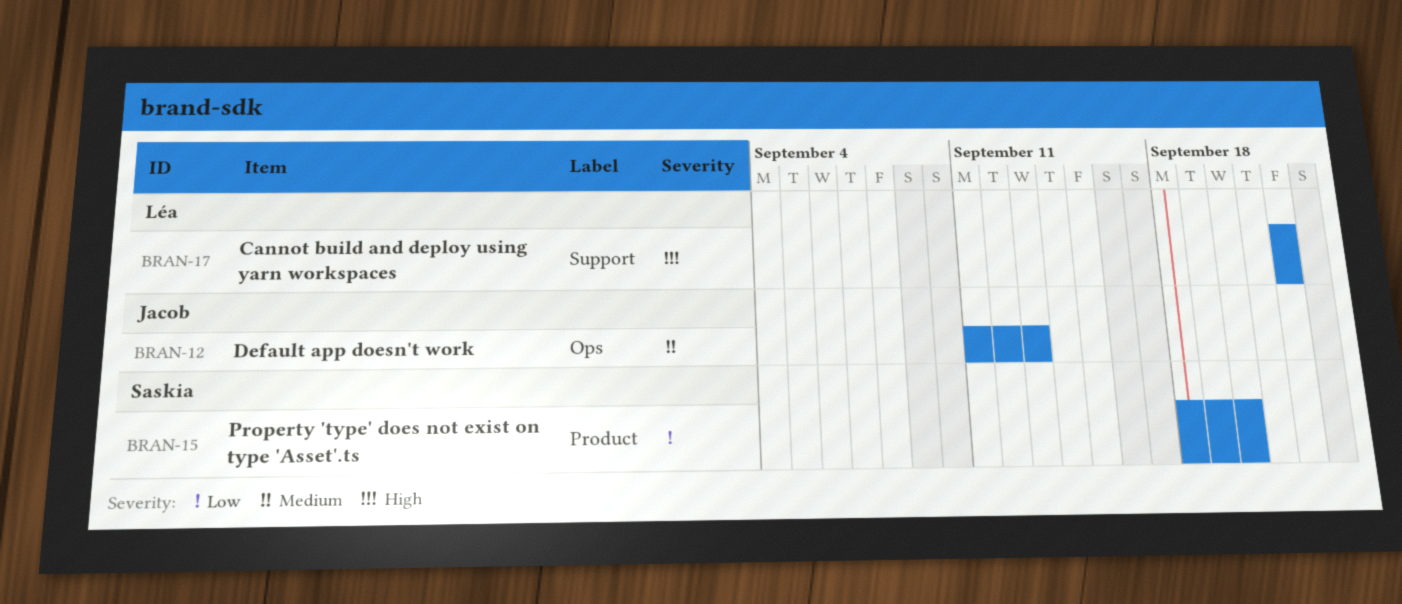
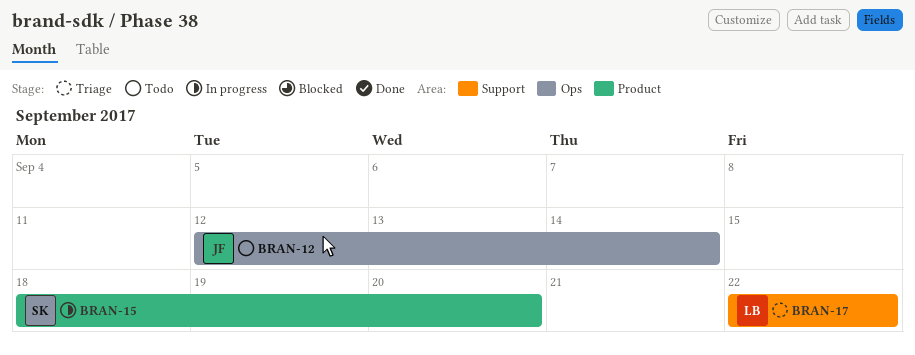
BRAN-12, start: Sep 11 -> Sep 12
BRAN-12, due: Sep 13 -> Sep 14

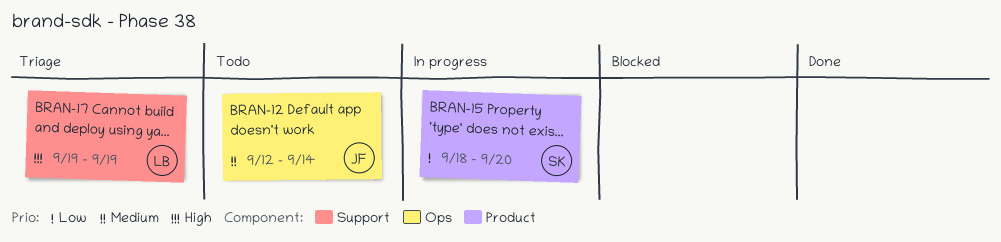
BRAN-17, start: Sep 22 -> Sep 19
BRAN-17, due: Sep 22 -> Sep 19

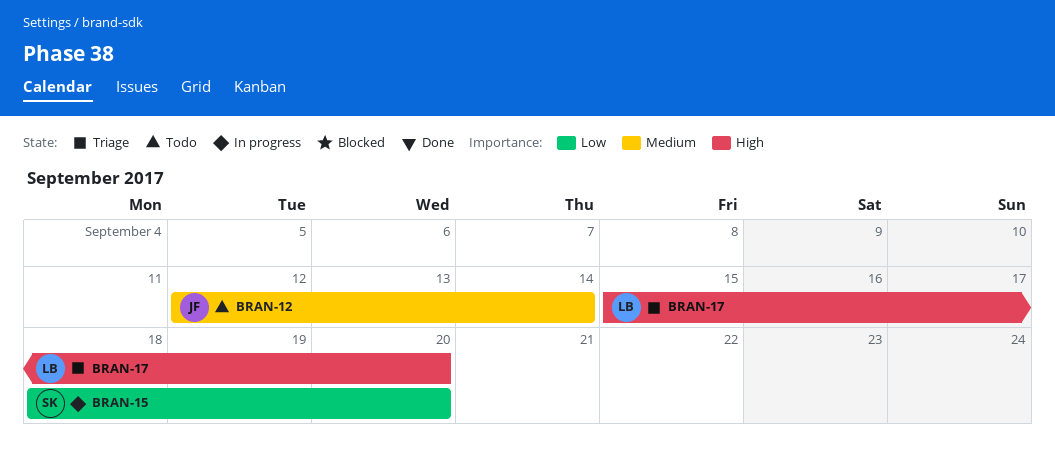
BRAN-17, start: Sep 19 -> Sep 15
BRAN-17, due: Sep 19 -> Sep 20

